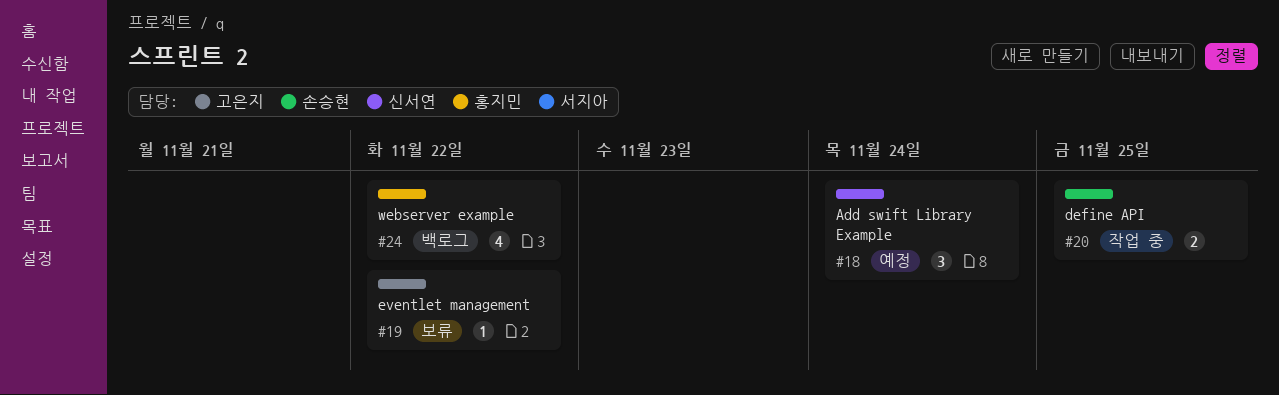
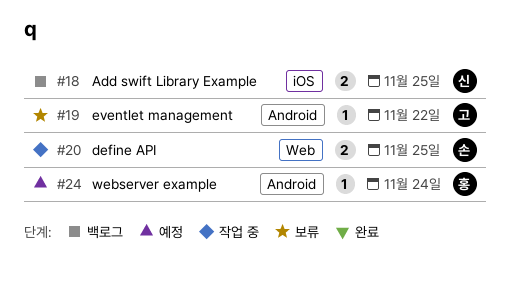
#18, status: 예정 -> 백로그
#18, estimate: 3 -> 2
#18, due: Nov 24 -> Nov 25
#24, status: 백로그 -> 예정
#24, estimate: 4 -> 1
#24, due: Nov 22 -> Nov 24

